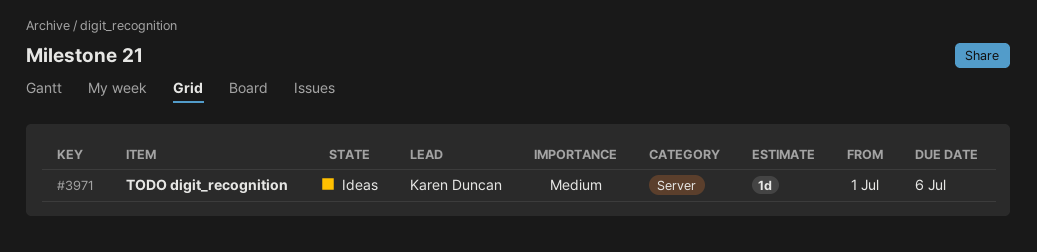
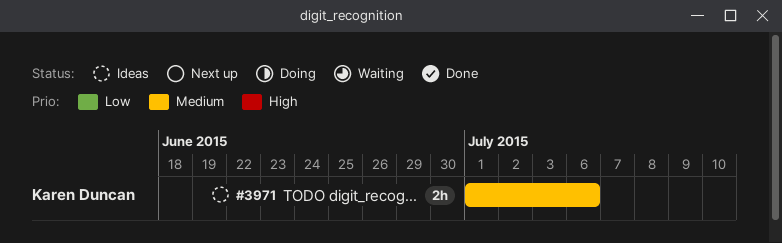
#3971, estimate: 1d -> 2h

